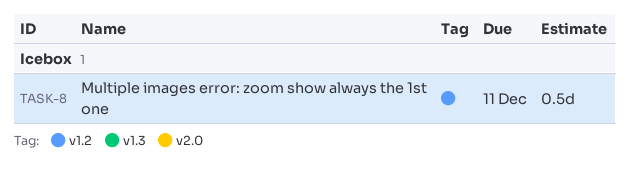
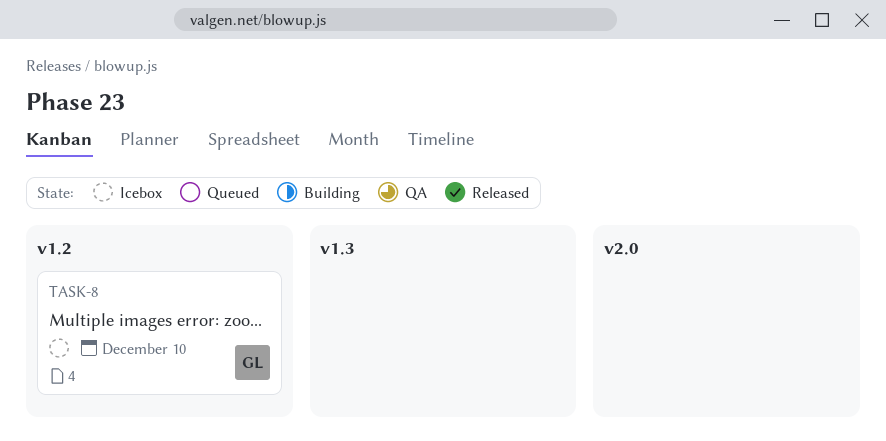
TASK-8, due: Dec 11 -> Dec 10

